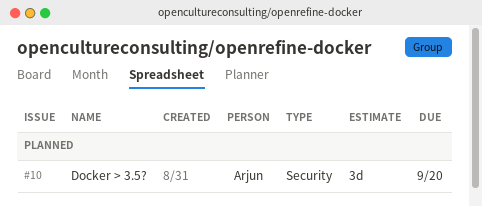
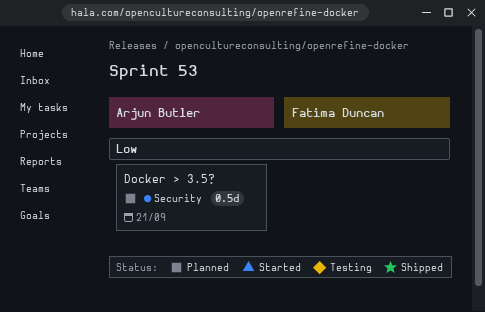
Docker > 3.5?, estimate: 3d -> 0.5d
Docker > 3.5?, due: Sep 20 -> Sep 21

